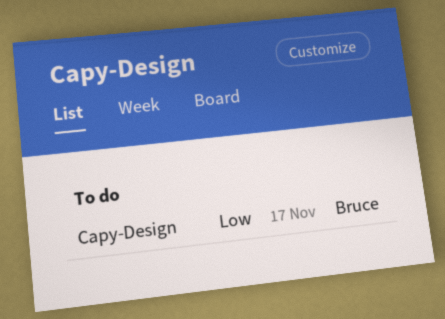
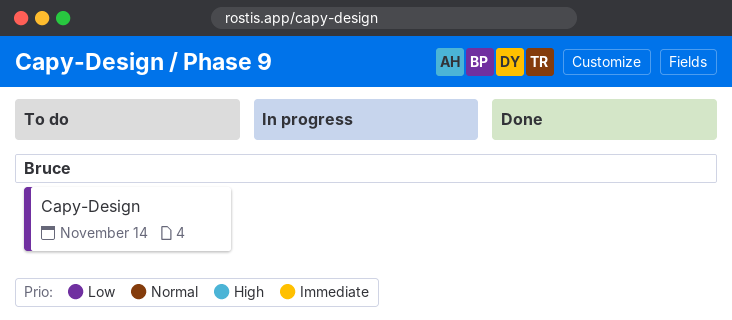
Capy-Design, due: Nov 17 -> Nov 14

